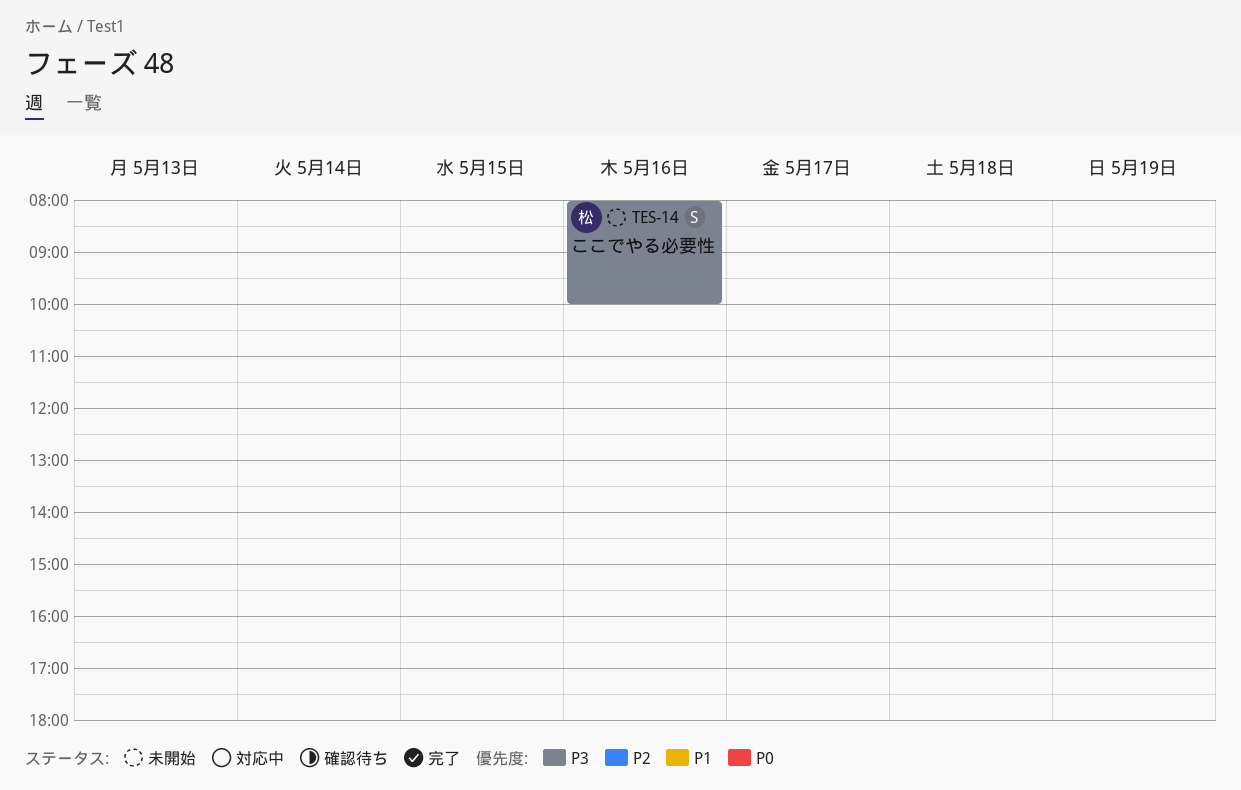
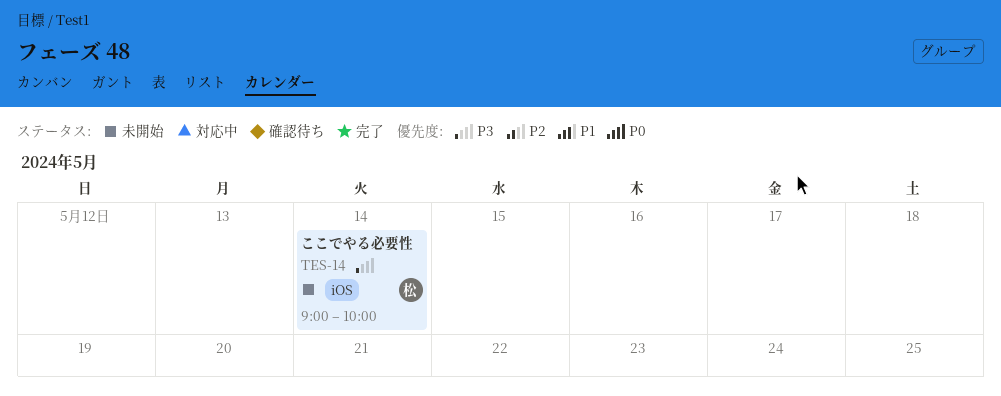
TES-14, day: May 16 -> May 14
TES-14, begins: 08:00 -> 09:00

